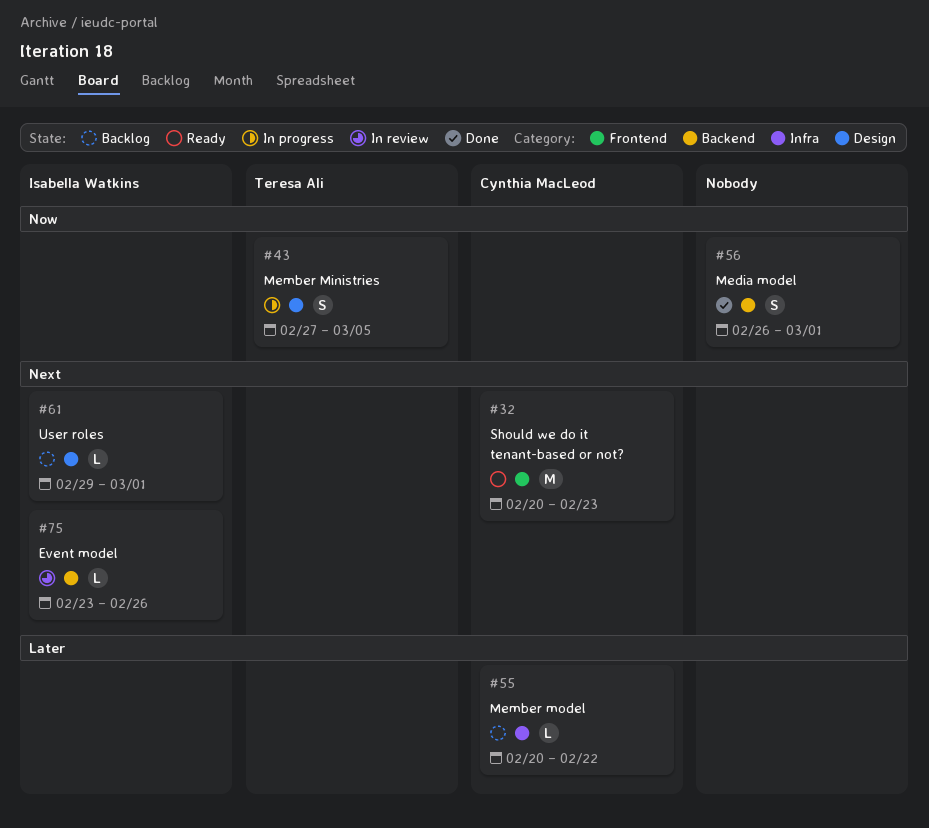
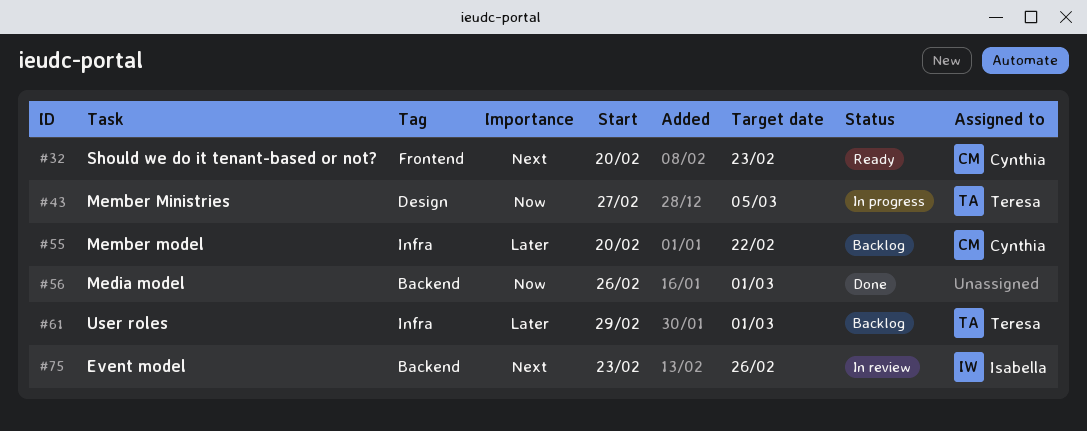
#61, owner: Isabella Watkins -> Teresa Ali
#61, priority: Next -> Later
#61, label: Design -> Infra

